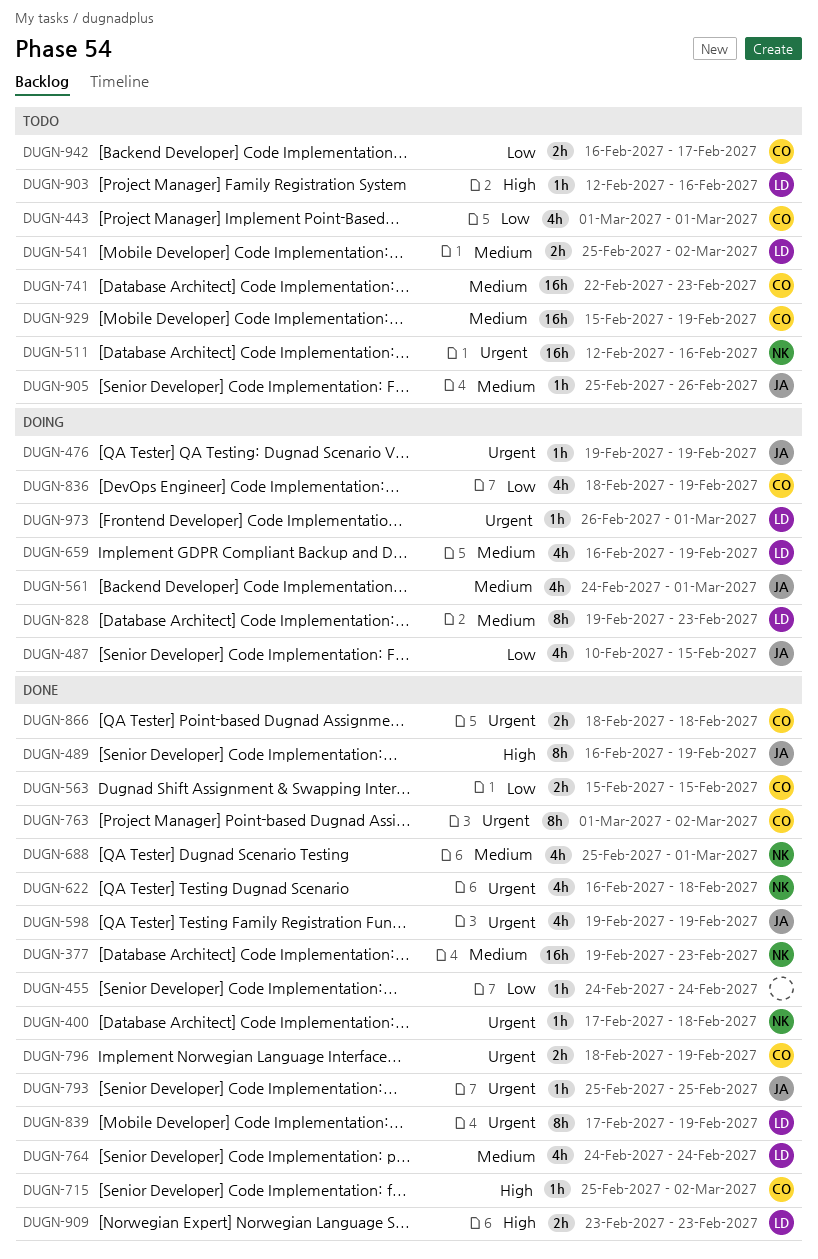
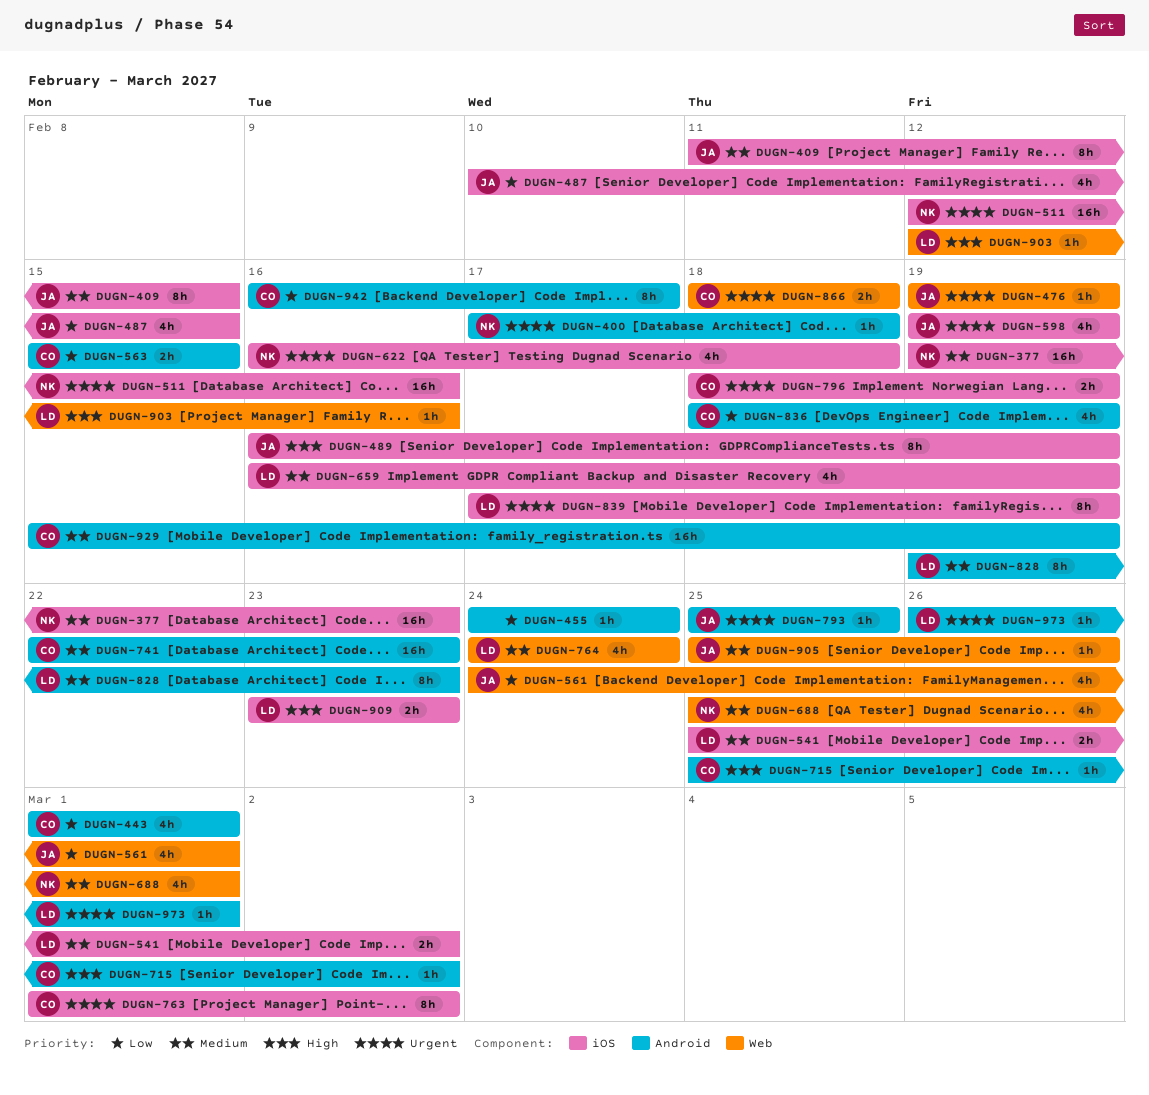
DUGN-409: none -> present
DUGN-561, priority: Medium -> Low
DUGN-942, estimate: 2h -> 8h

